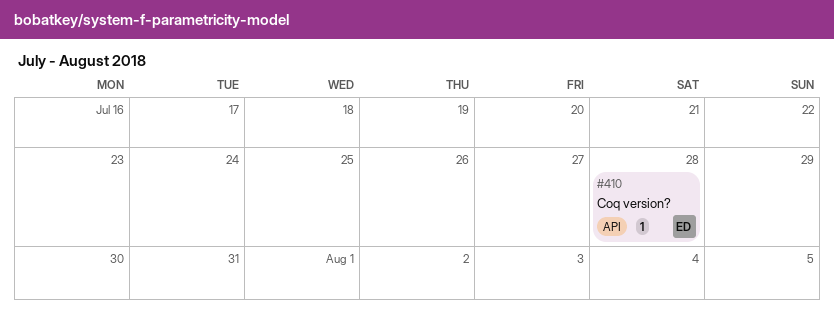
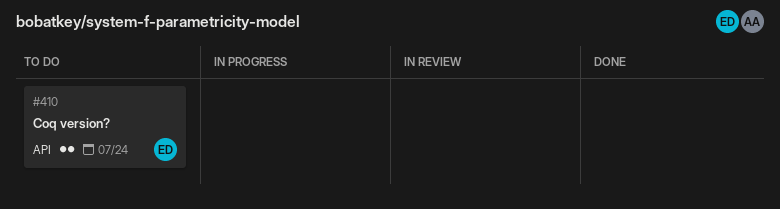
#410, estimate: 1 -> 2
#410, due: Jul 28 -> Jul 24

